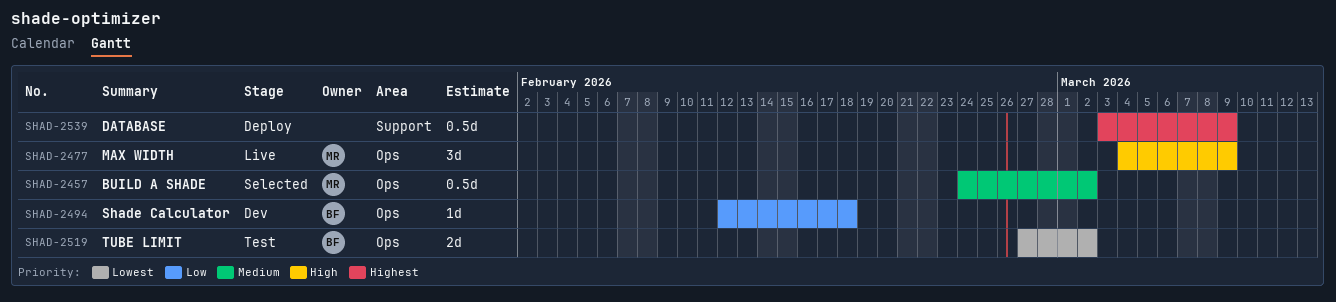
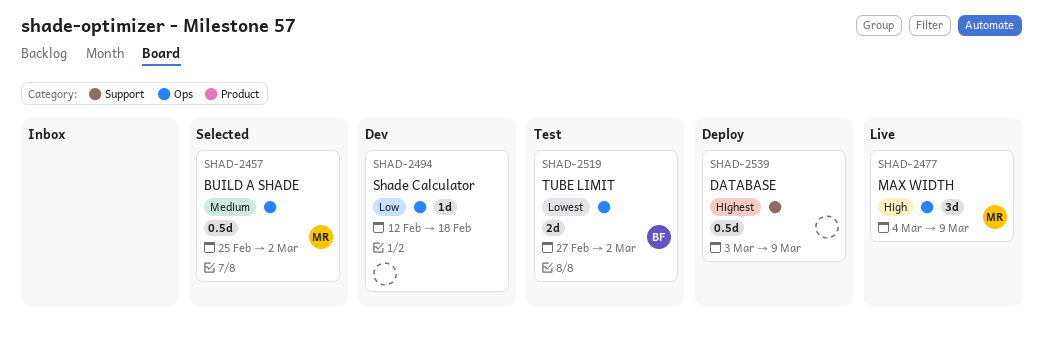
SHAD-2457, start: Feb 24 -> Feb 25
SHAD-2494, owner: BF -> none

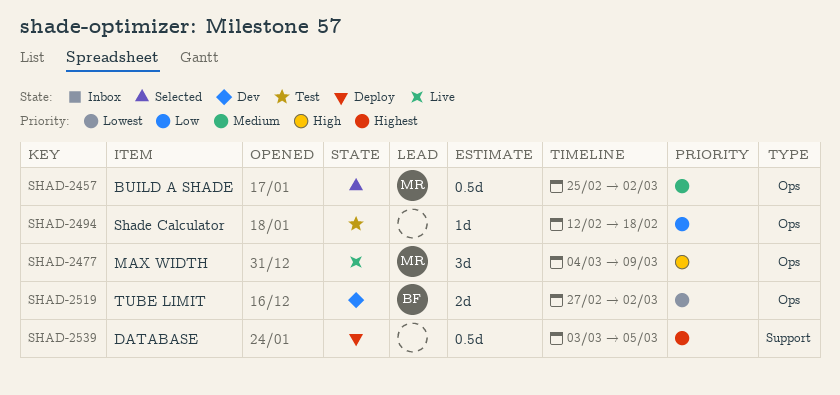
SHAD-2494, status: Dev -> Test
SHAD-2519, status: Test -> Dev
SHAD-2539, due: Mar 9 -> Mar 5

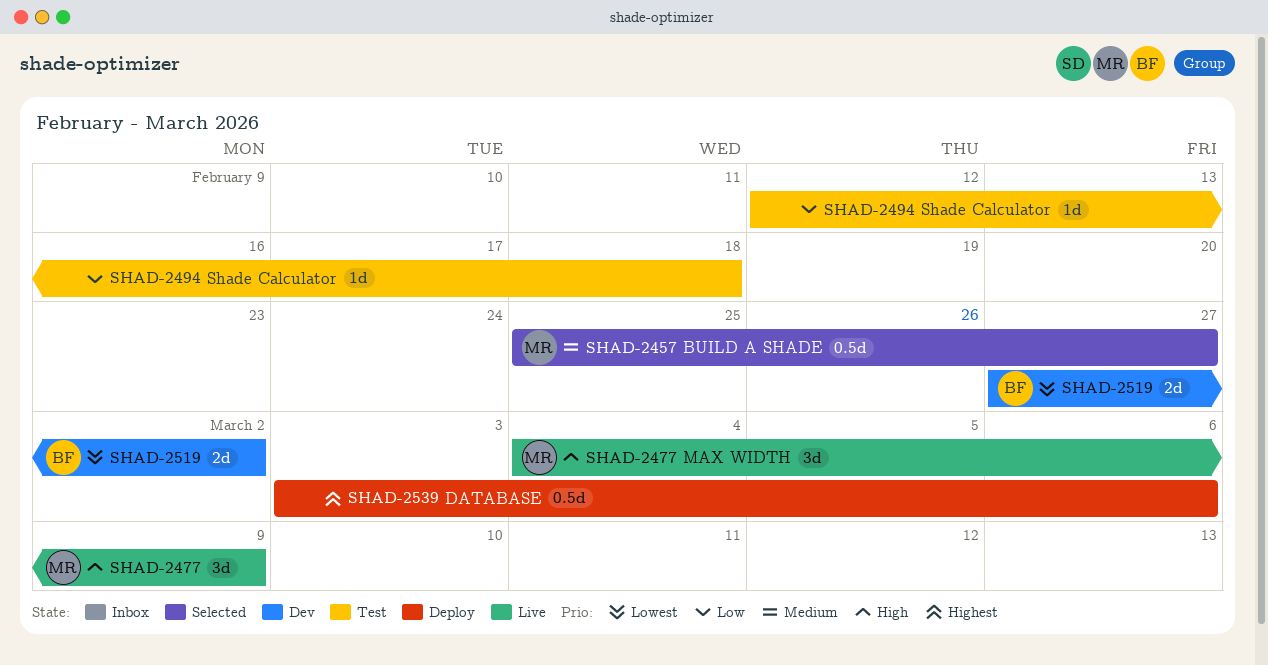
SHAD-2457, due: Mar 2 -> Feb 27
SHAD-2539, due: Mar 5 -> Mar 6

